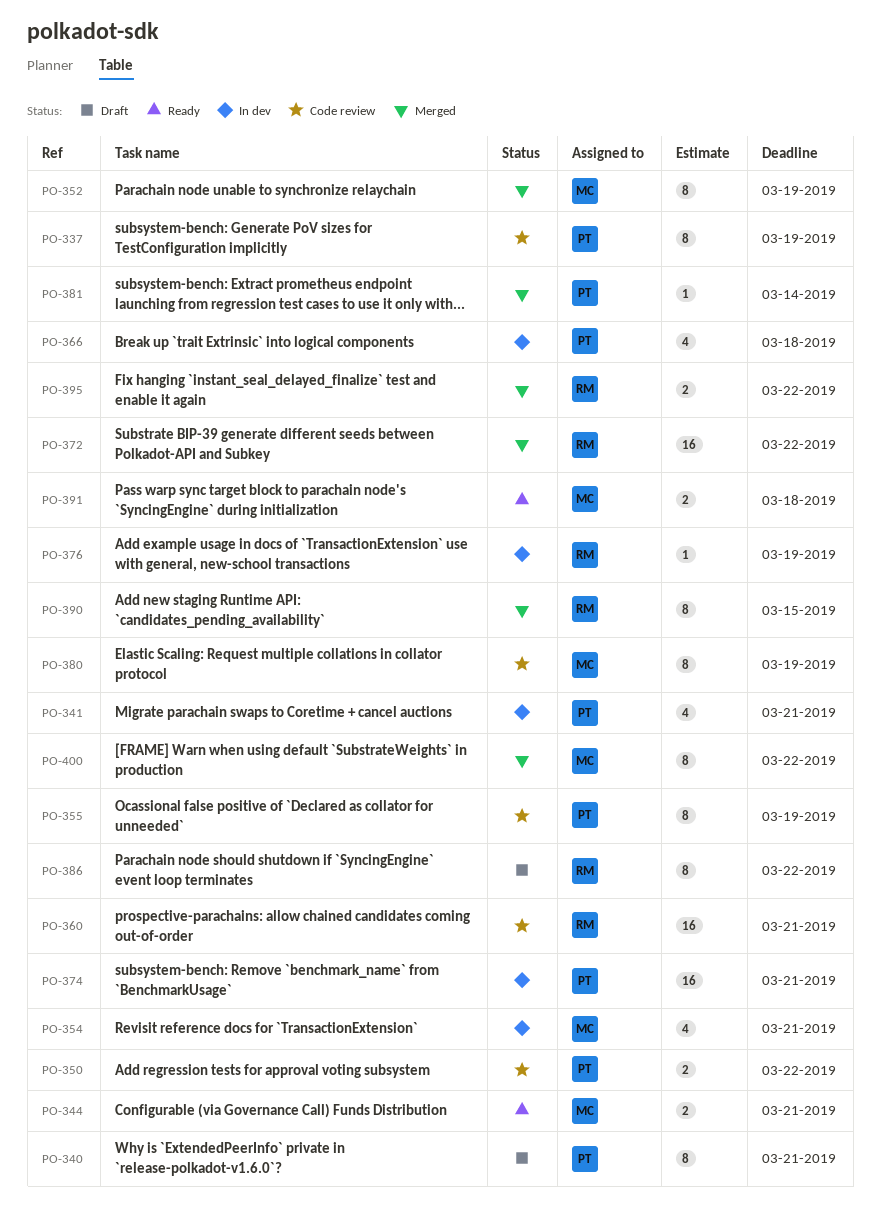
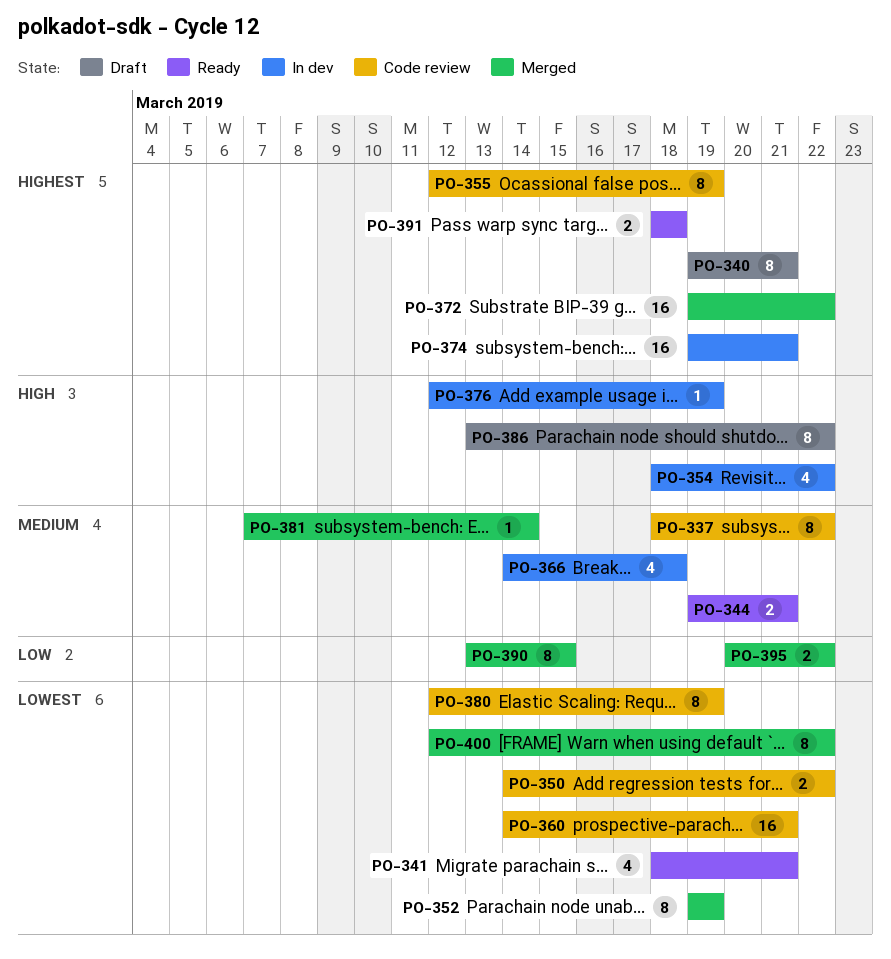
PO-337, due: Mar 19 -> Mar 22
PO-341, status: In dev -> Ready
PO-354, due: Mar 21 -> Mar 22

